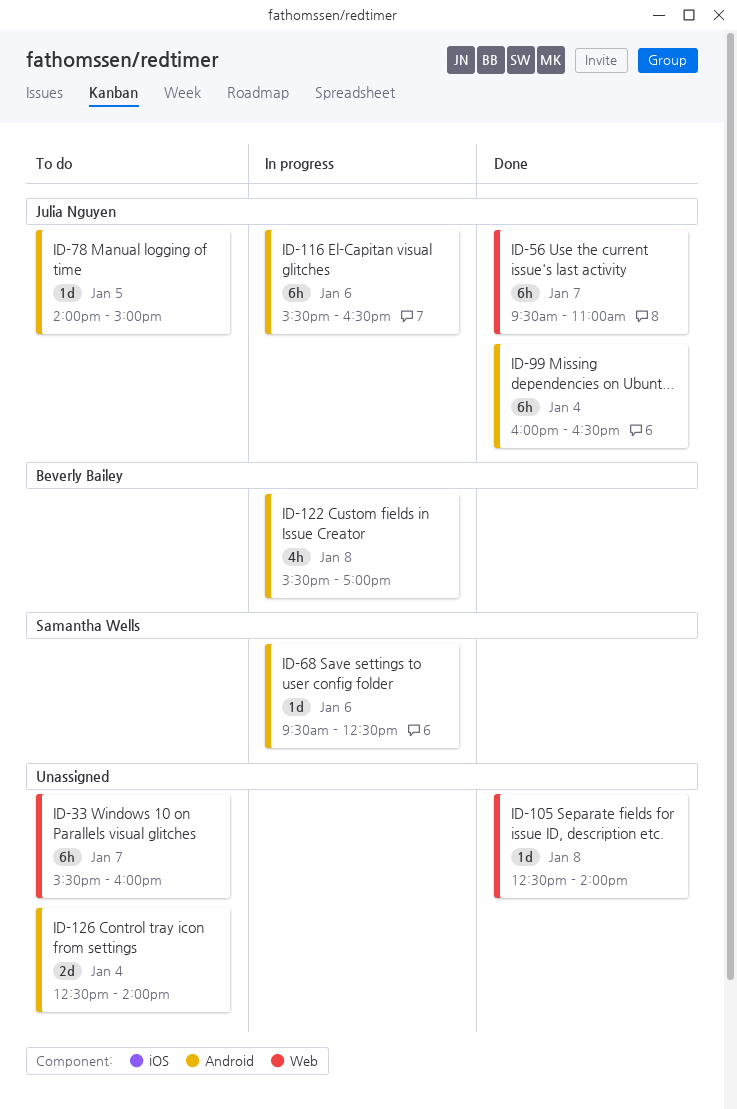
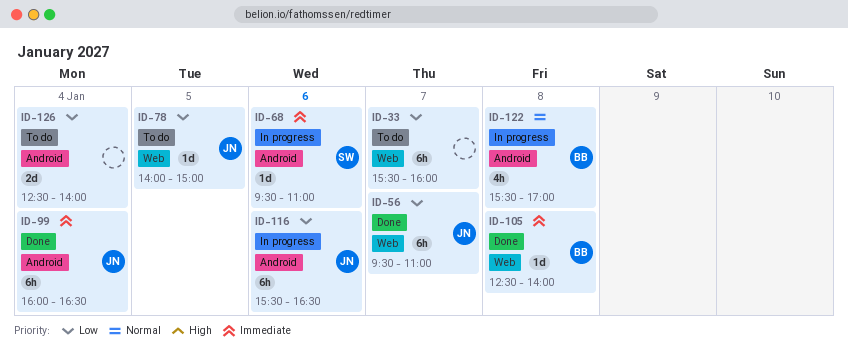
ID-68, ends: 12:30 -> 11:00
ID-78, label: Android -> Web
ID-105, owner: none -> Beverly Bailey

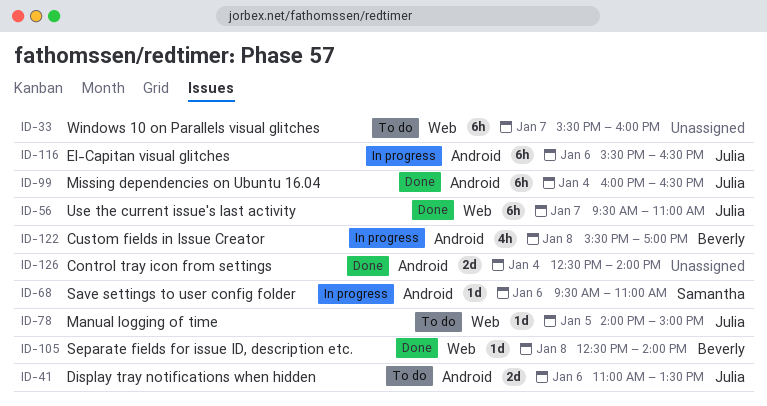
ID-41: none -> present
ID-126, status: To do -> Done

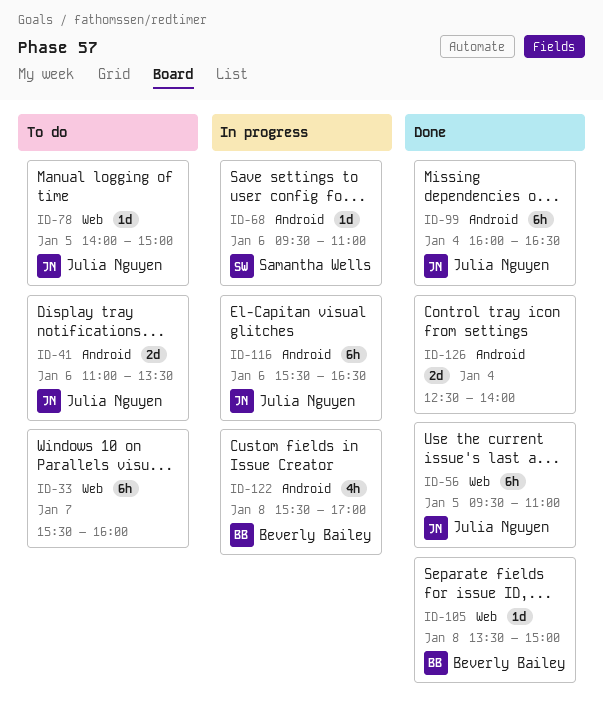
ID-56, day: Jan 7 -> Jan 5
ID-105, begins: 12:30 -> 13:30
ID-105, ends: 14:00 -> 15:00

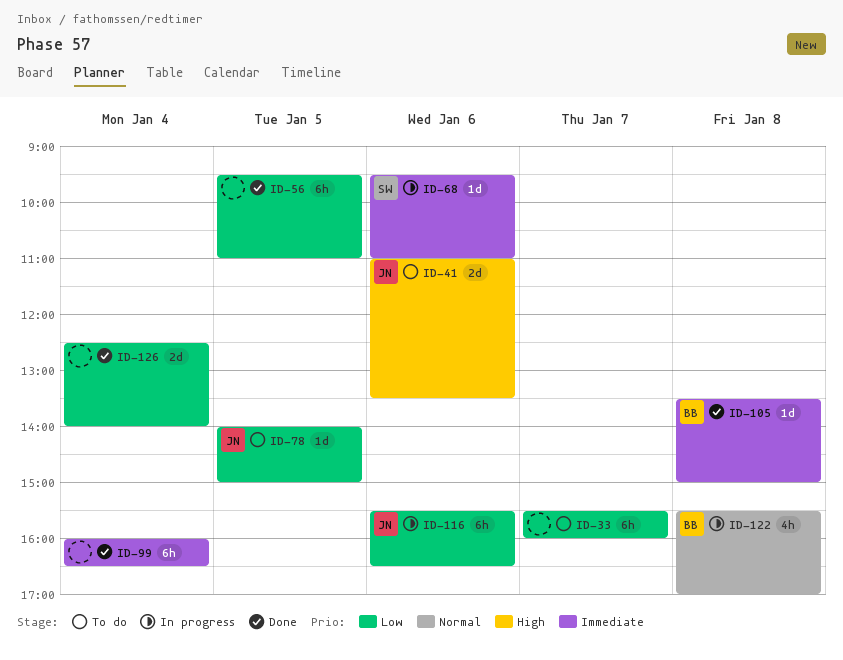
ID-56, owner: Julia Nguyen -> none
ID-99, owner: Julia Nguyen -> none

